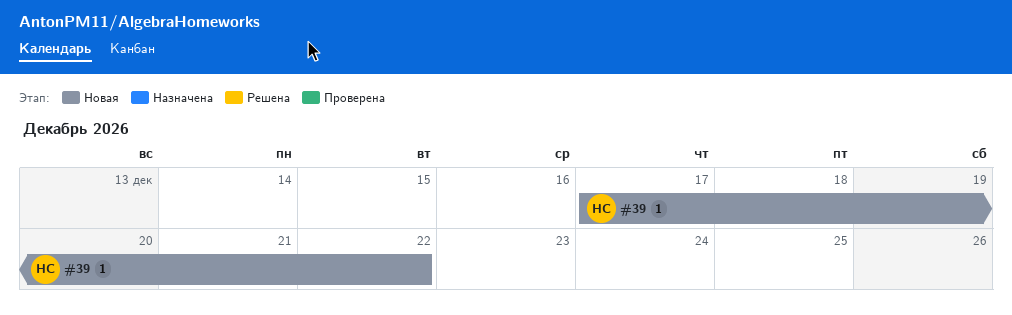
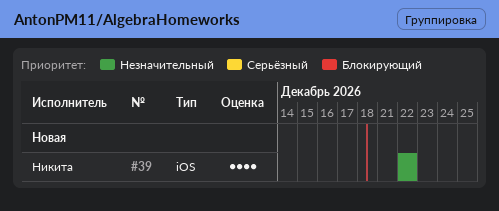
#39, estimate: 1 -> 4
#39, start: Dec 17 -> Dec 22

